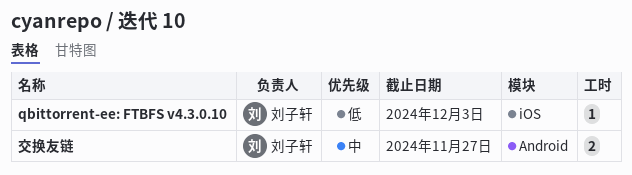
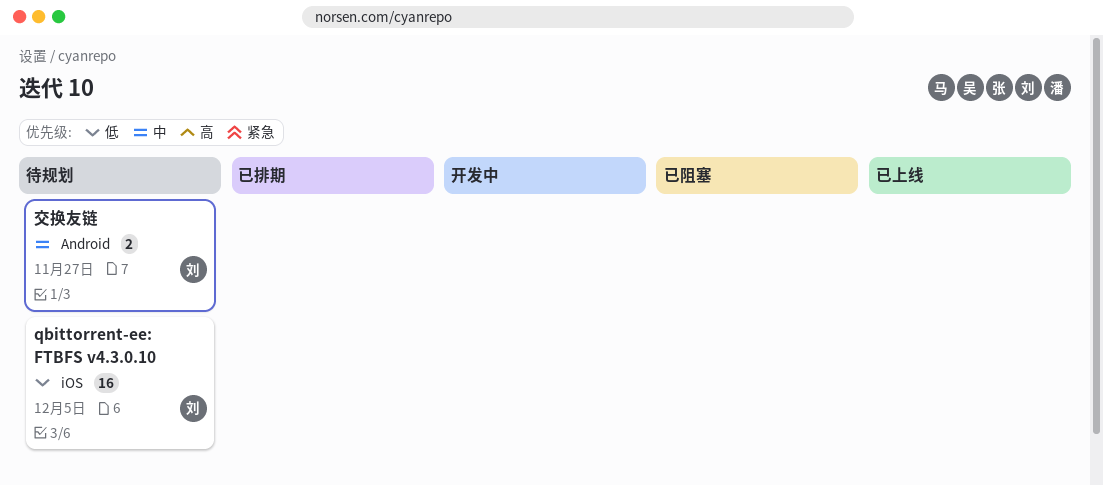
qbittorrent-ee: FTBFS v4.3.0.10, estimate: 1 -> 16
qbittorrent-ee: FTBFS v4.3.0.10, due: Dec 3 -> Dec 5

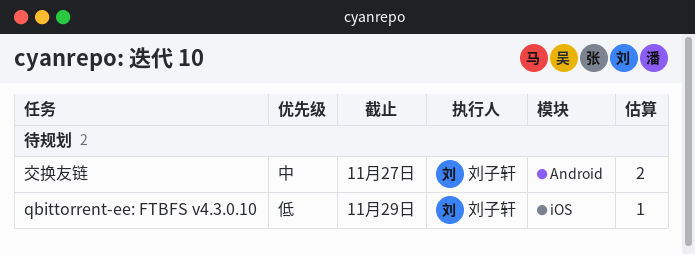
qbittorrent-ee: FTBFS v4.3.0.10, estimate: 16 -> 1
qbittorrent-ee: FTBFS v4.3.0.10, due: Dec 5 -> Nov 29

